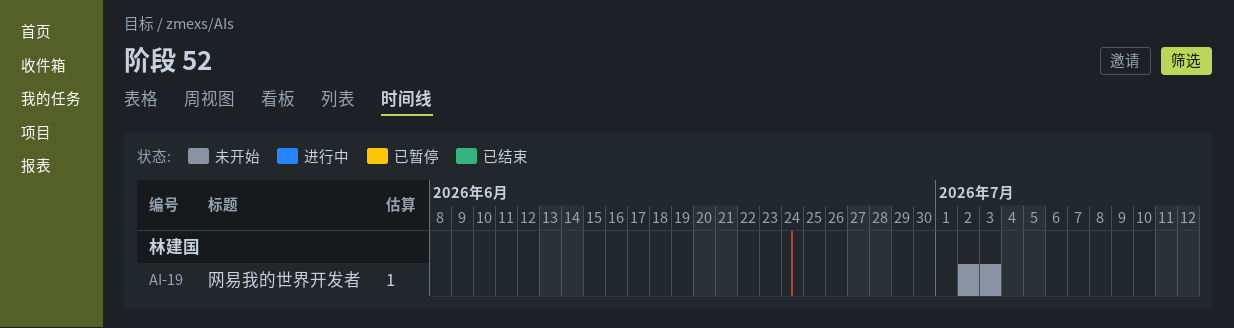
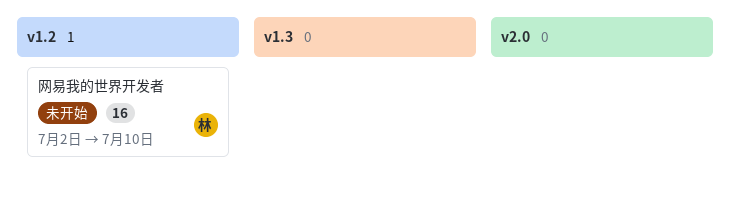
网易我的世界开发者, estimate: 1 -> 16
网易我的世界开发者, due: Jul 3 -> Jul 10

